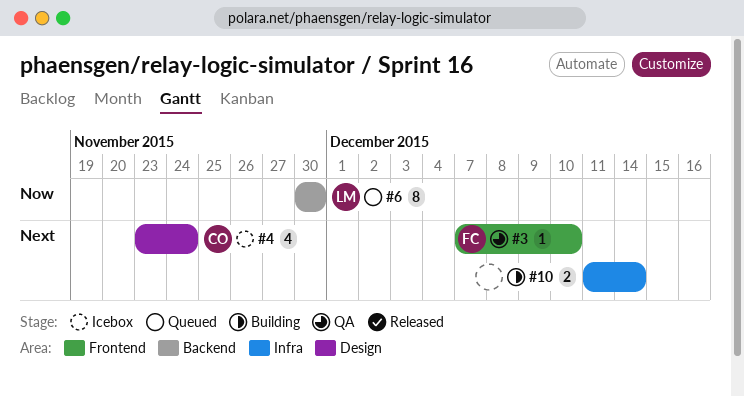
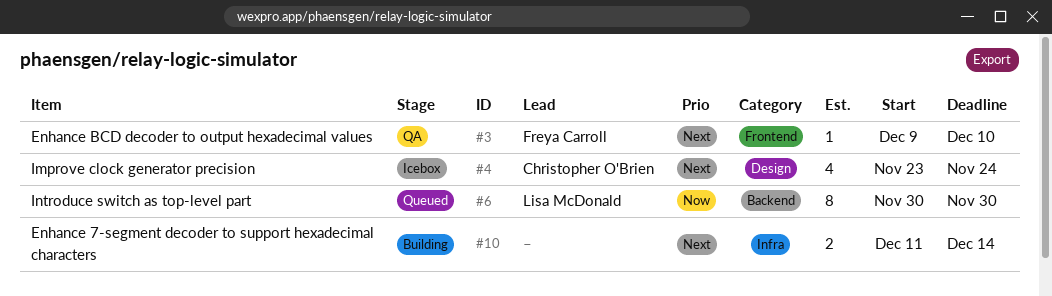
#3, start: Dec 7 -> Dec 9

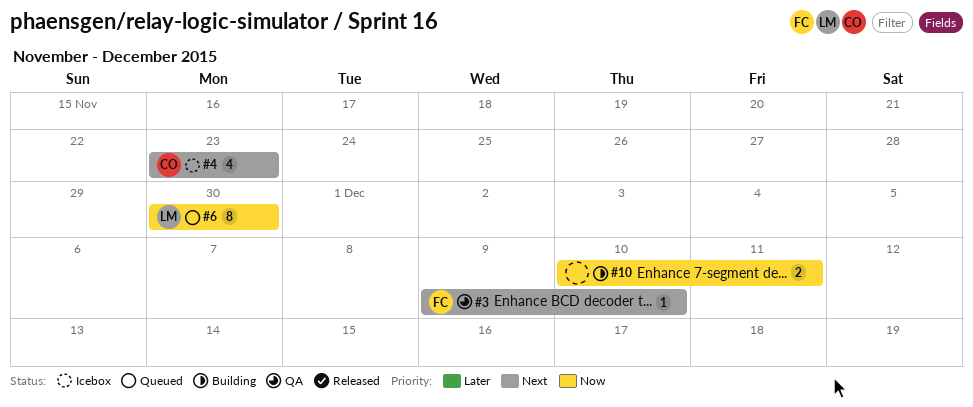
#4, due: Nov 24 -> Nov 23
#10, priority: Next -> Now
#10, start: Dec 11 -> Dec 10
#10, due: Dec 14 -> Dec 11

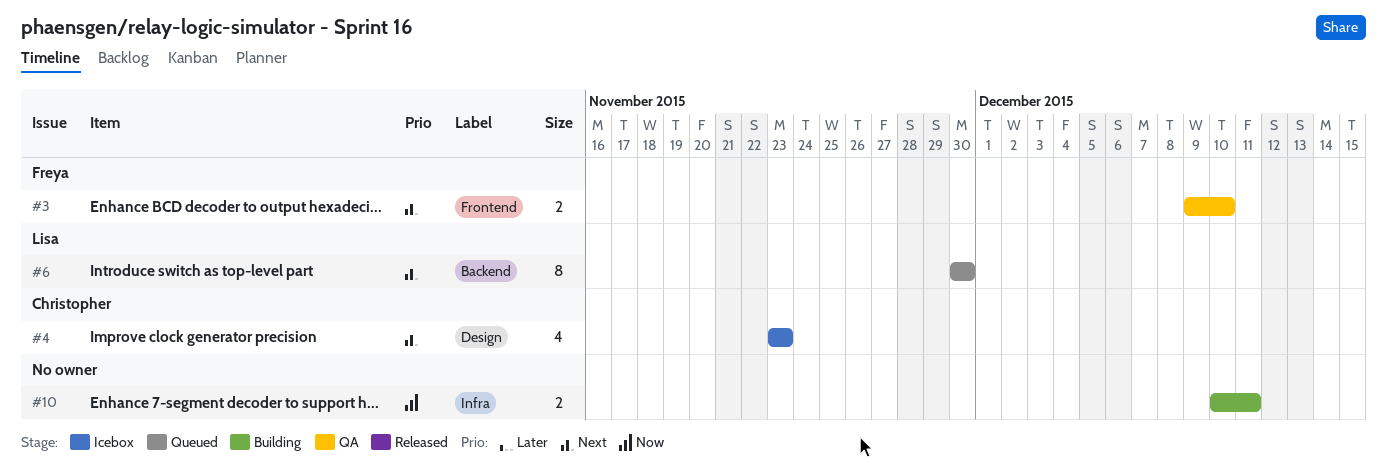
#3, estimate: 1 -> 2
#6, priority: Now -> Next

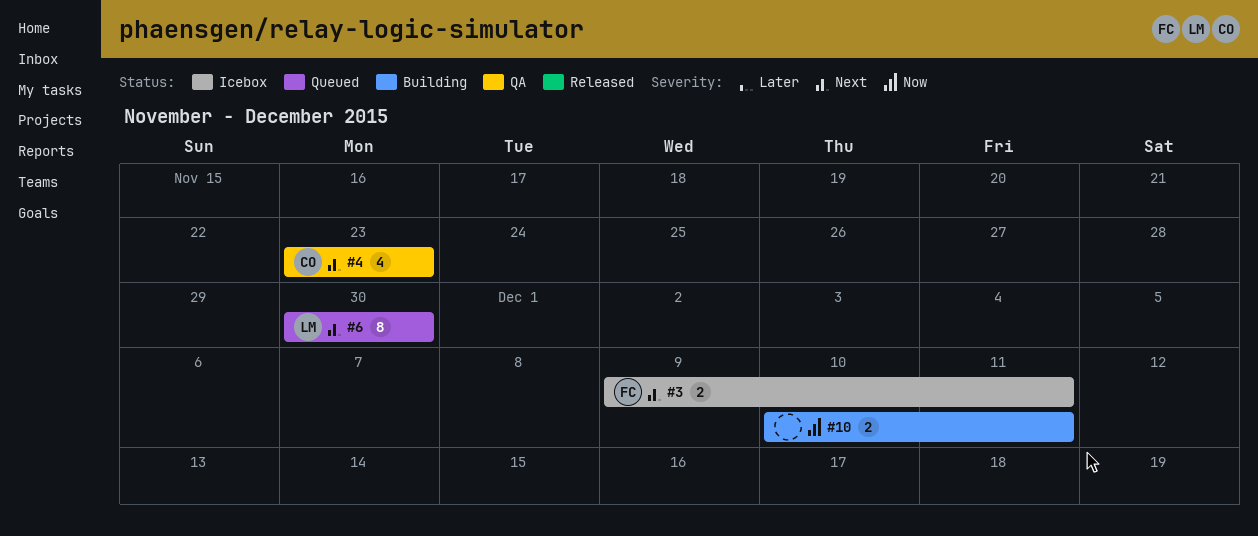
#3, status: QA -> Icebox
#3, due: Dec 10 -> Dec 11
#4, status: Icebox -> QA

